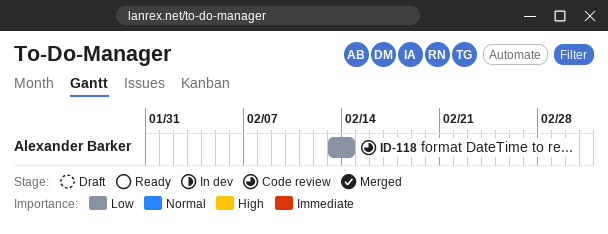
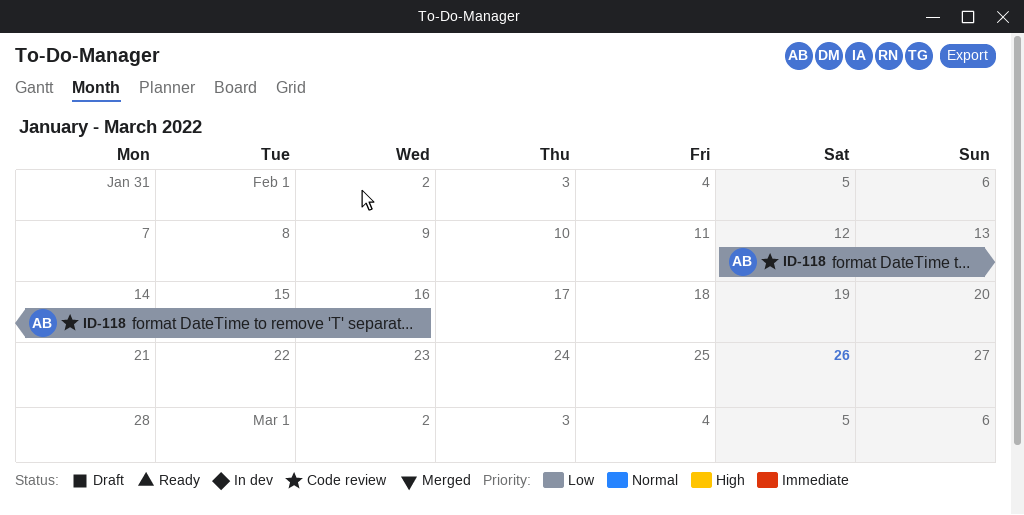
ID-118, start: Feb 13 -> Feb 12
ID-118, due: Feb 14 -> Feb 16

